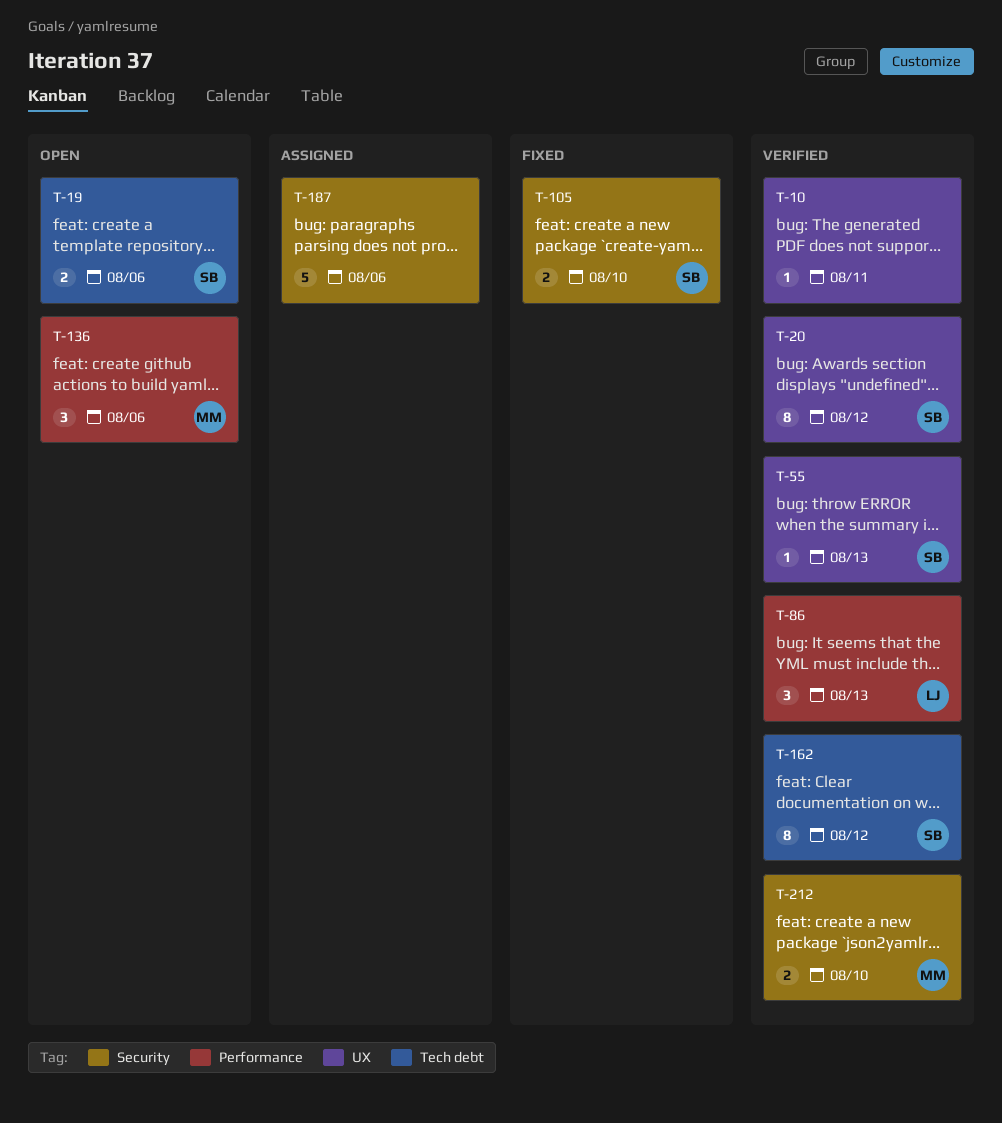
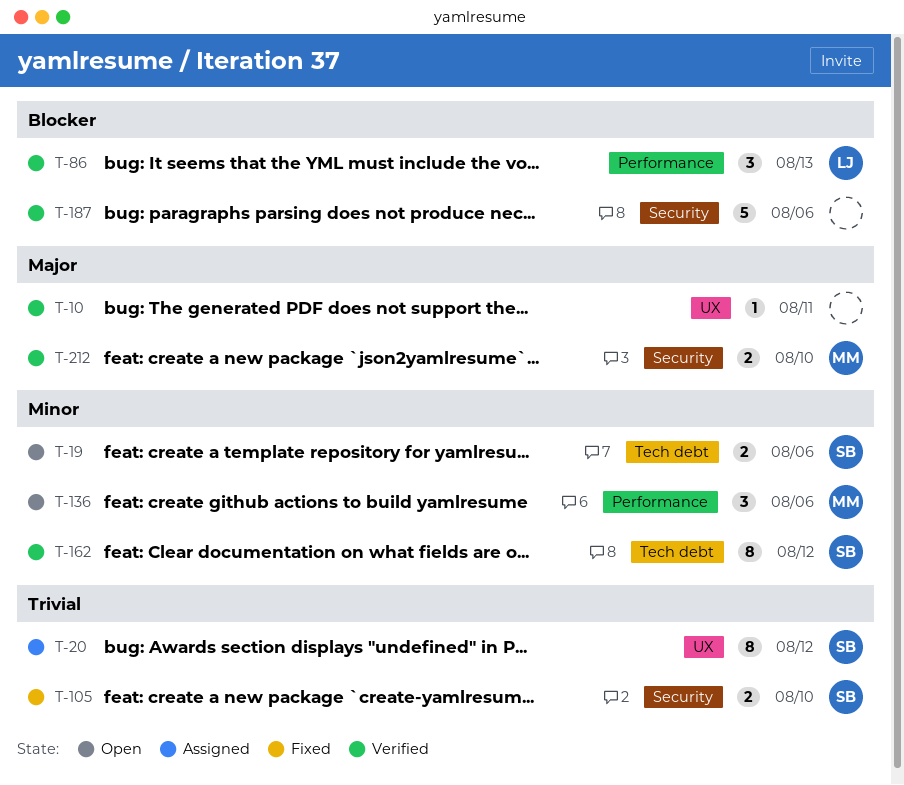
T-20, status: Verified -> Assigned
T-55: present -> none
T-187, status: Assigned -> Verified

